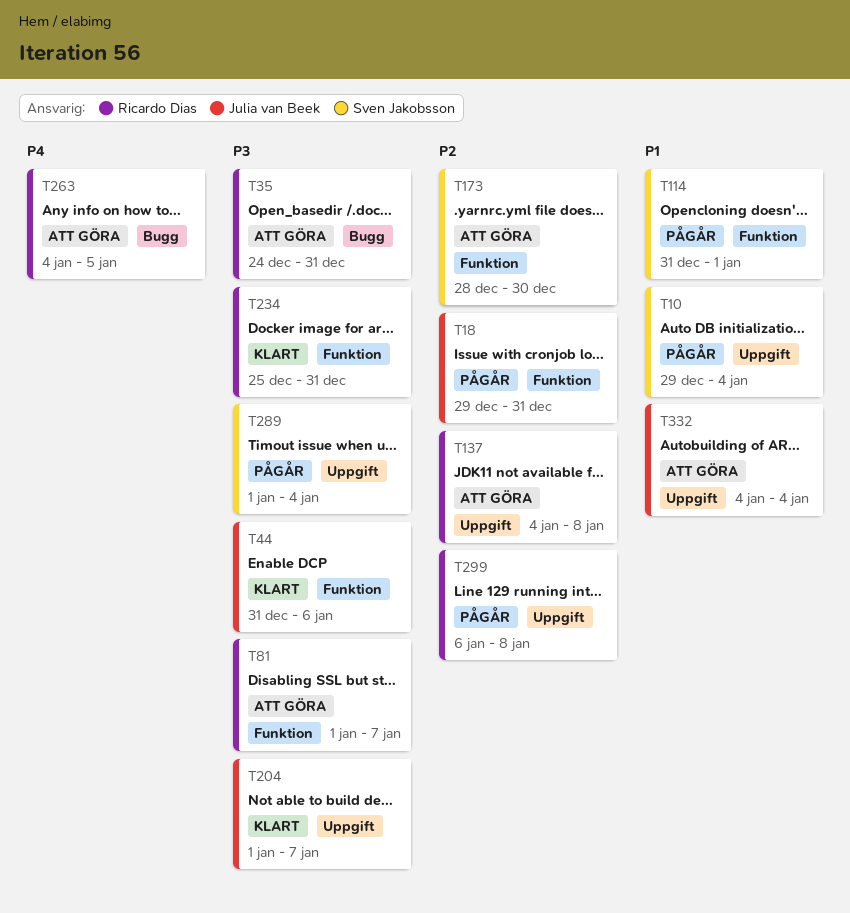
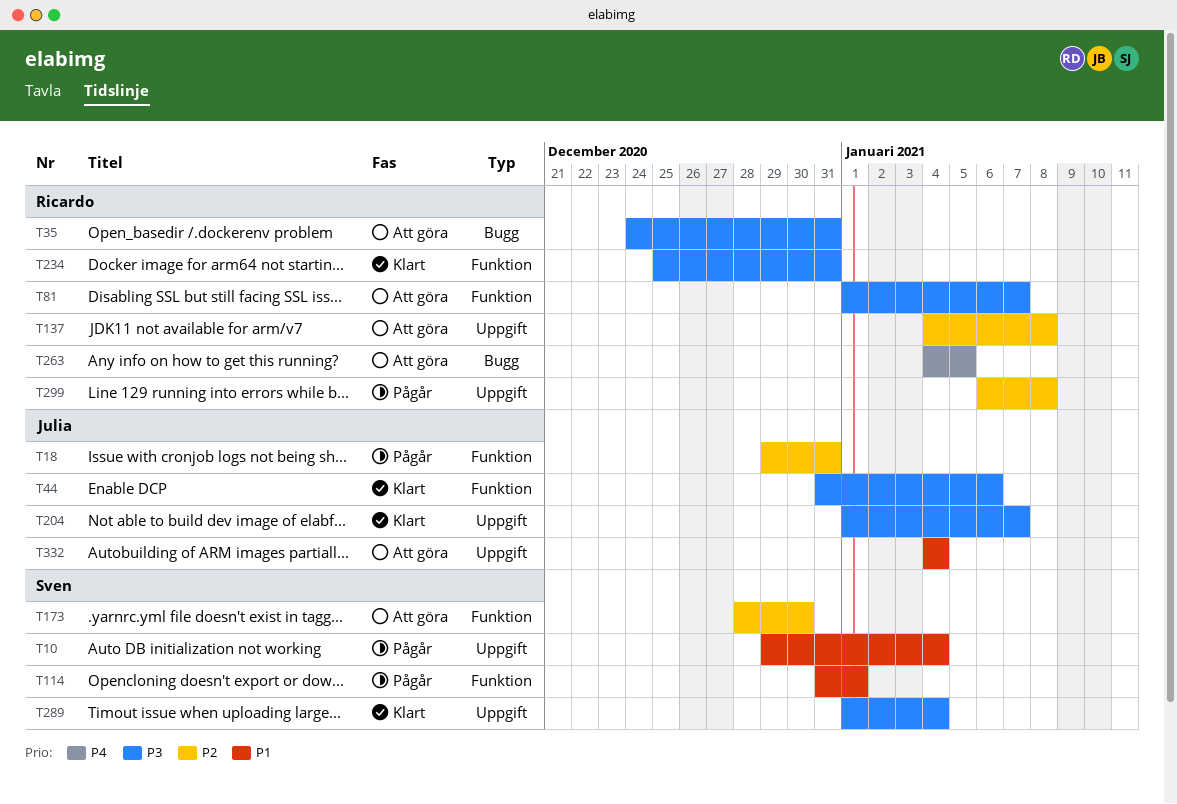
T289, status: Pågår -> Klart

